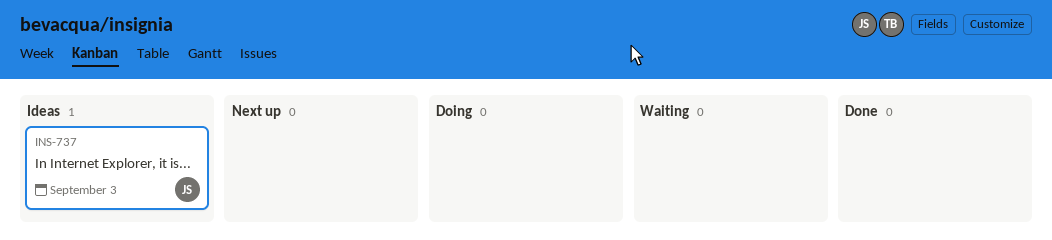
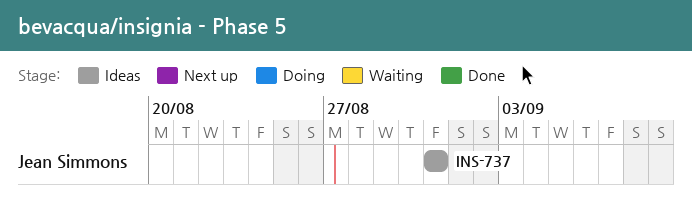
INS-737, due: Sep 3 -> Aug 31

